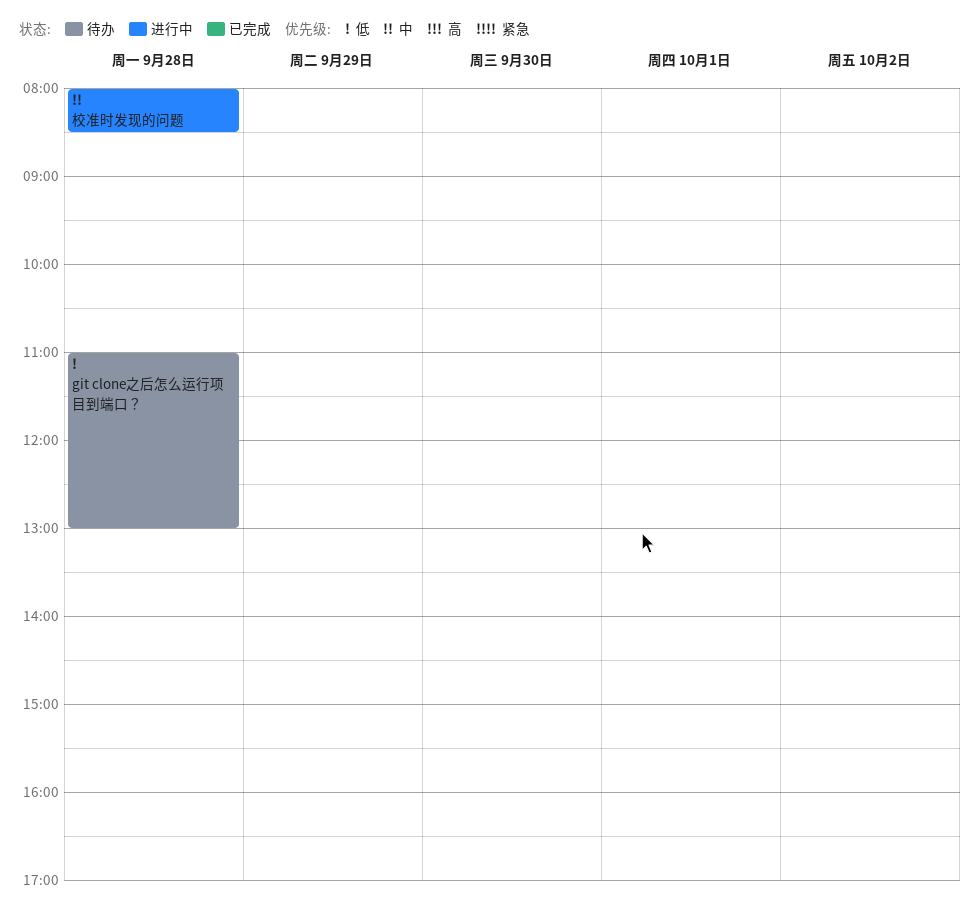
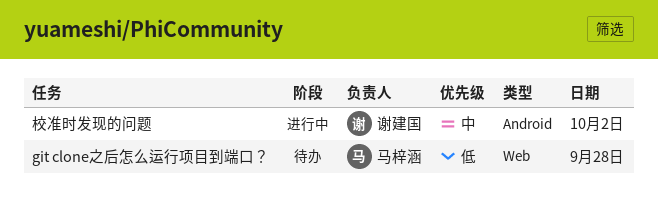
校准时发现的问题, day: Sep 28 -> Oct 2

